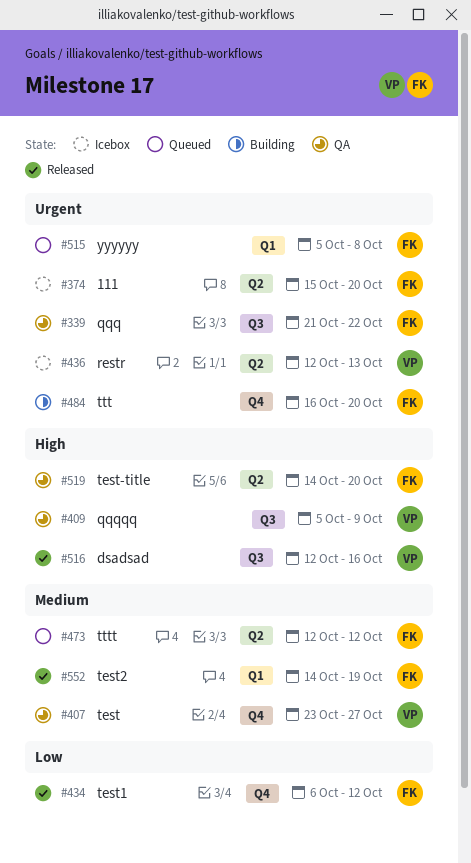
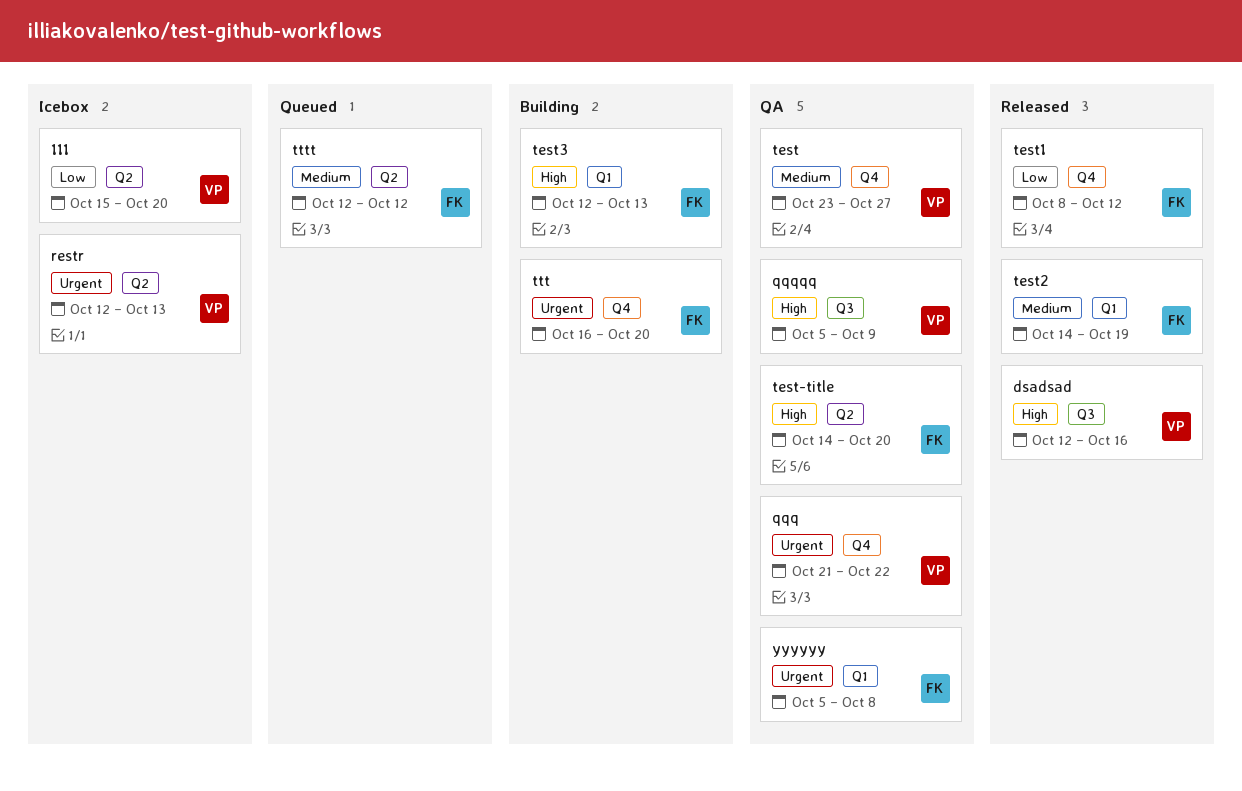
111, owner: FK -> VP
111, priority: Urgent -> Low
qqq, owner: FK -> VP
qqq, label: Q3 -> Q4
test1, start: Oct 6 -> Oct 8
test3: none -> present
yyyyyy, status: Queued -> QA

